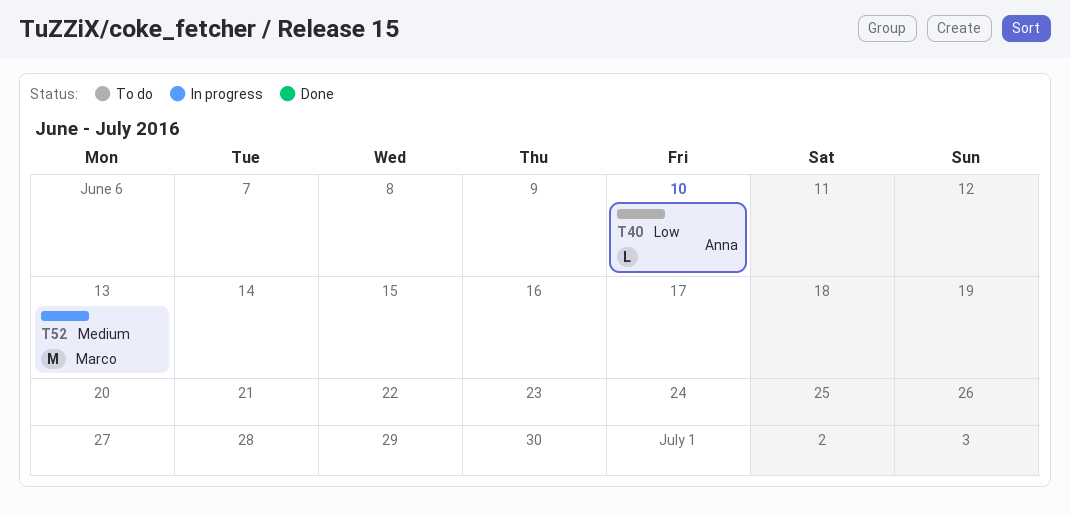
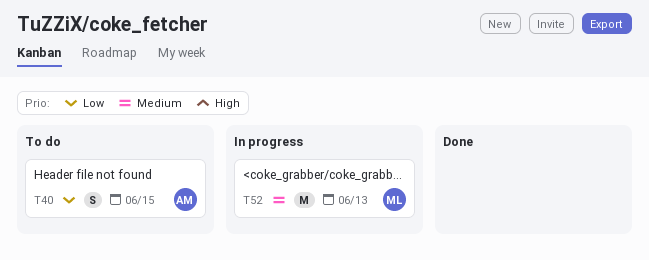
T40, estimate: L -> S
T40, due: Jun 10 -> Jun 15

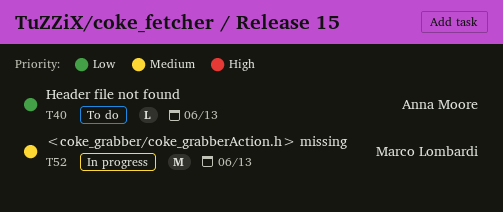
T40, estimate: S -> L
T40, due: Jun 15 -> Jun 13

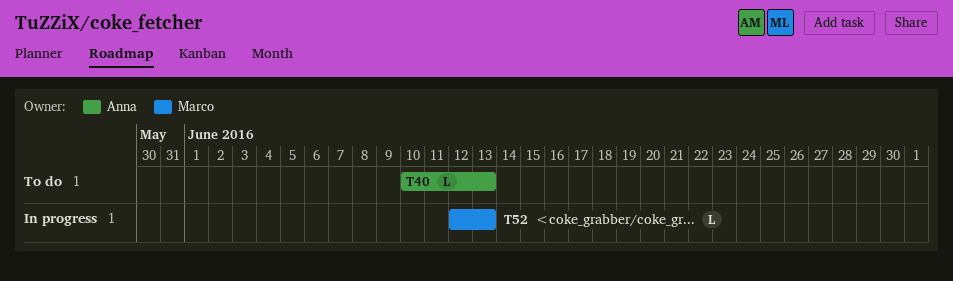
T52, estimate: M -> L

